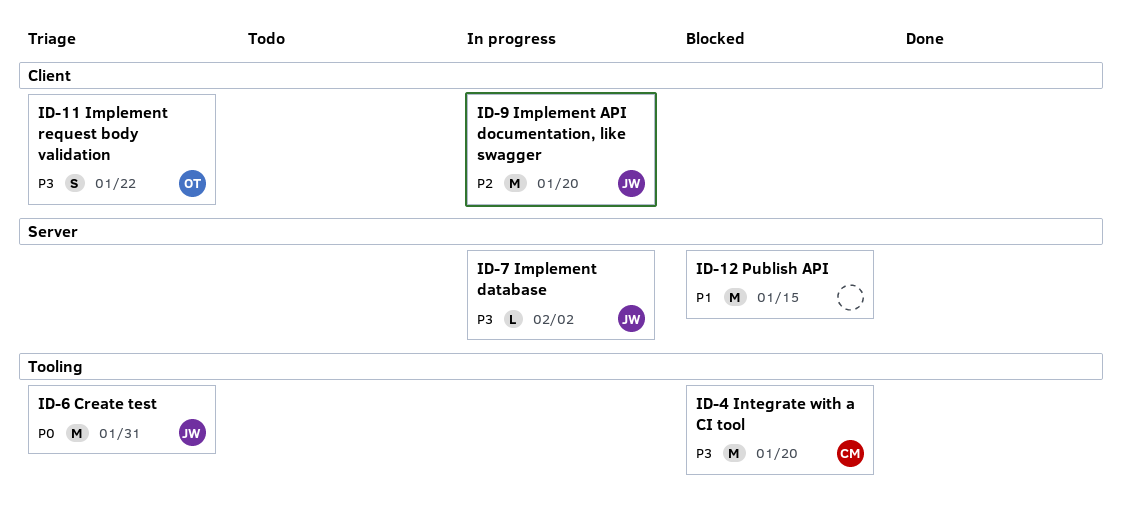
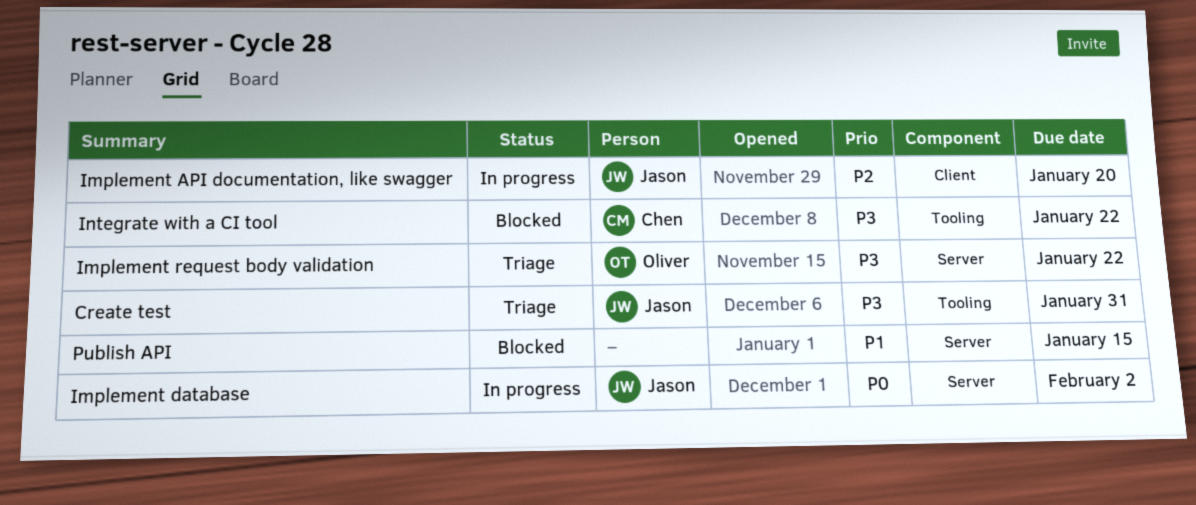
Create test, priority: P0 -> P3
Implement database, priority: P3 -> P0
Implement request body validation, label: Client -> Server
Integrate with a CI tool, due: Jan 20 -> Jan 22

